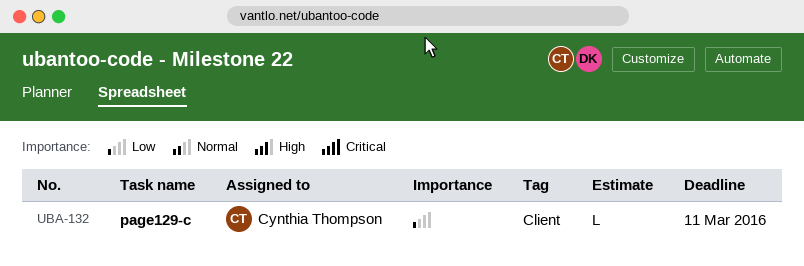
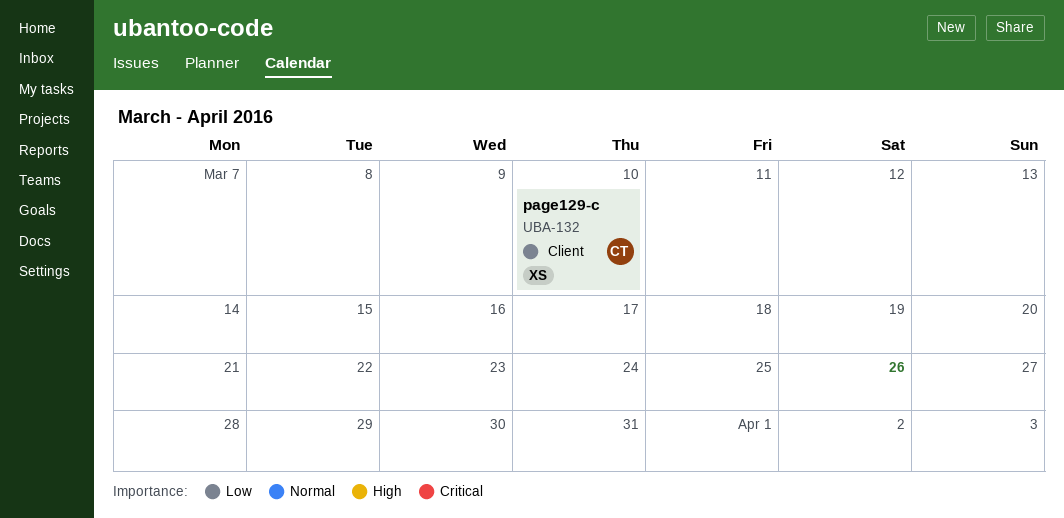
UBA-132, estimate: L -> XS
UBA-132, due: Mar 11 -> Mar 10

